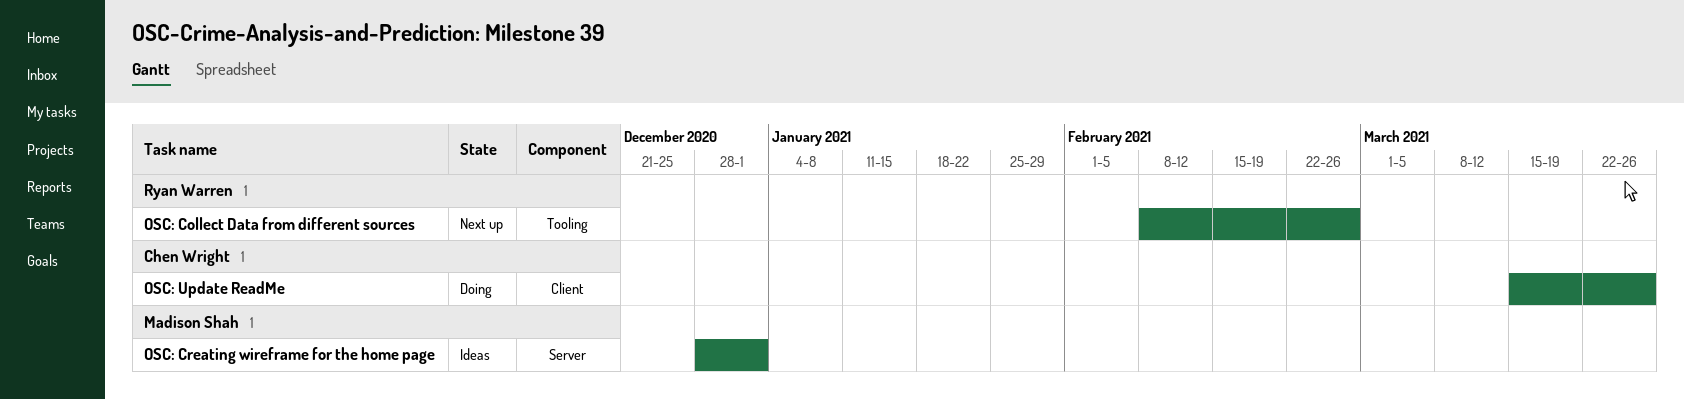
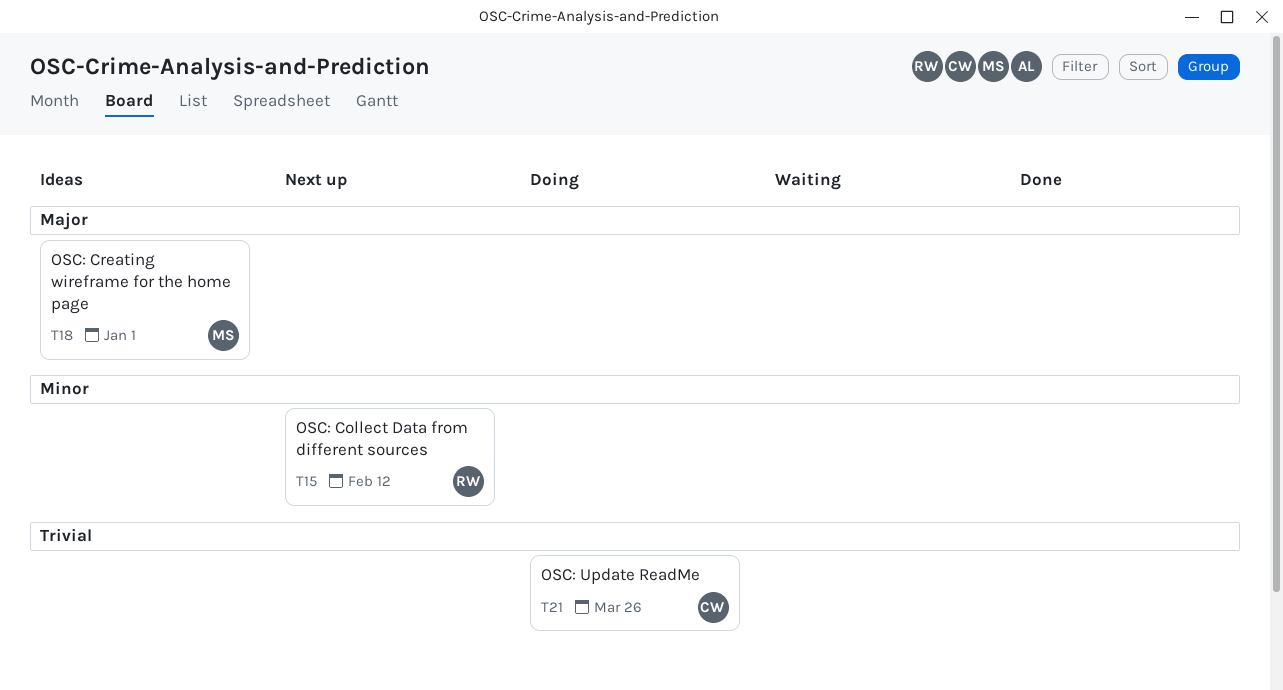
OSC: Collect Data from different sources, due: Feb 26 -> Feb 12

